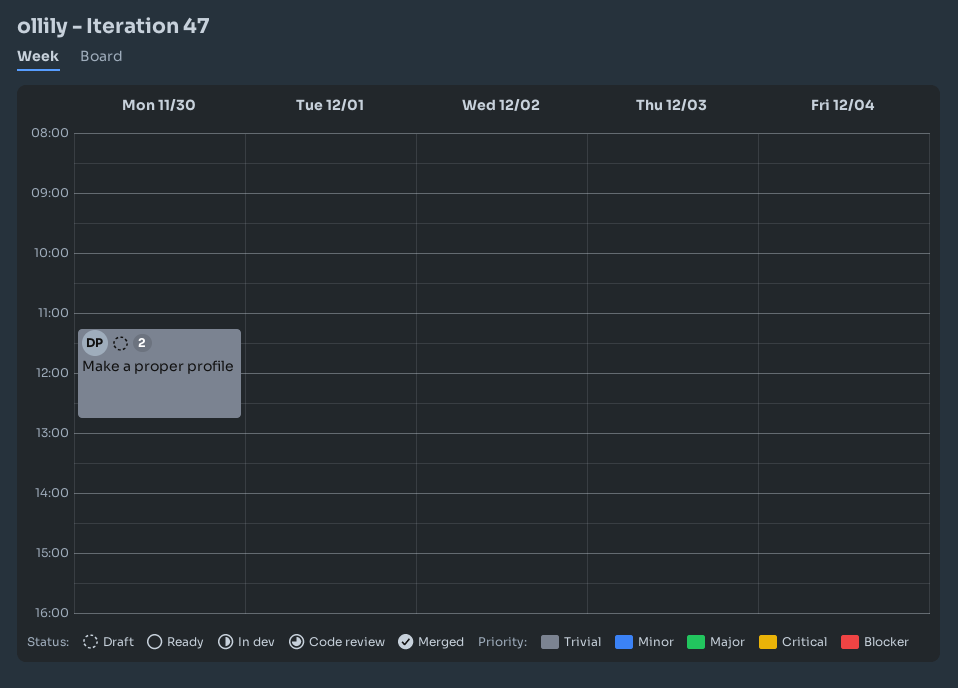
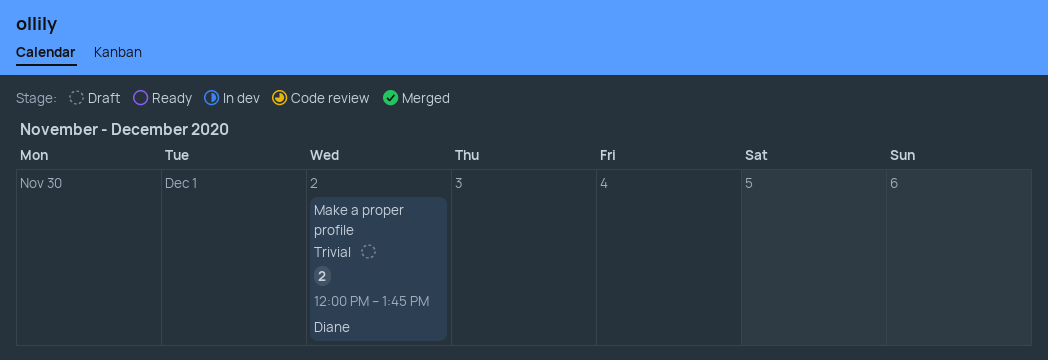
Make a proper profile, day: Nov 30 -> Dec 2
Make a proper profile, begins: 11:15 -> 12:00
Make a proper profile, ends: 12:45 -> 13:45

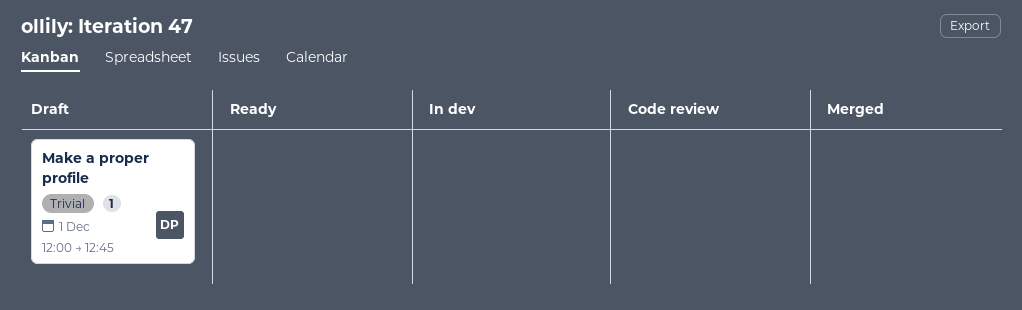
Make a proper profile, estimate: 2 -> 1
Make a proper profile, day: Dec 2 -> Dec 1
Make a proper profile, ends: 13:45 -> 12:45

